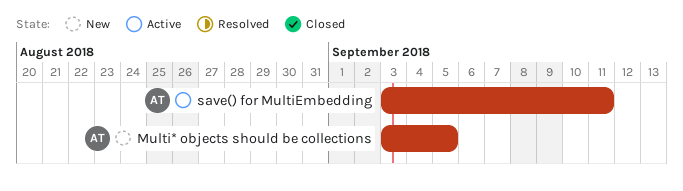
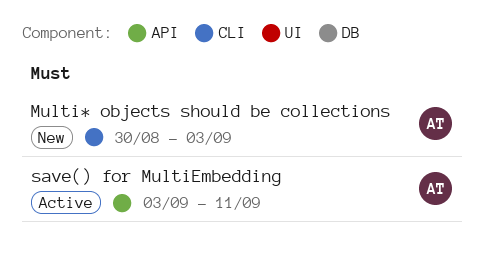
Multi* objects should be collections, start: Sep 3 -> Aug 30
Multi* objects should be collections, due: Sep 5 -> Sep 3

